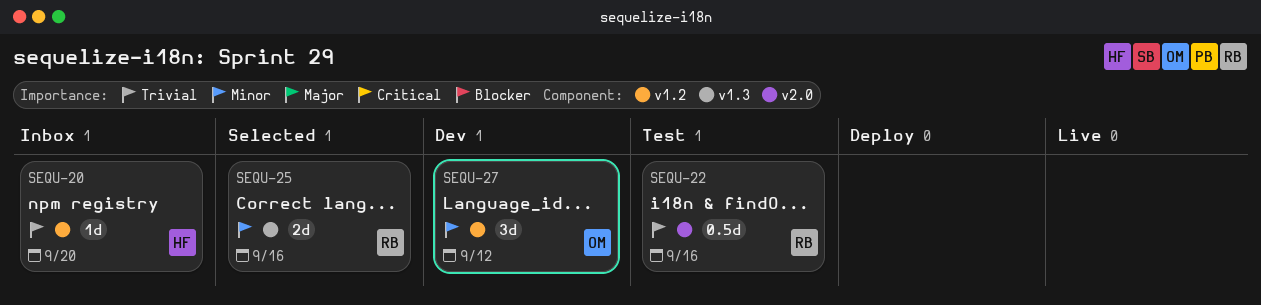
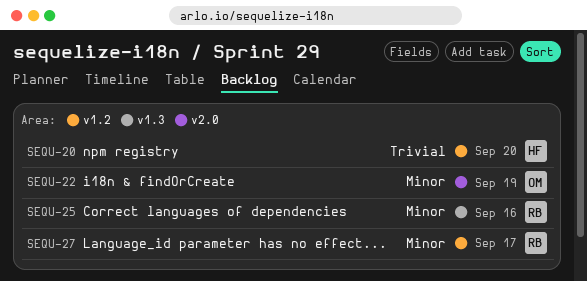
SEQU-22, owner: RB -> OM
SEQU-22, priority: Trivial -> Minor
SEQU-22, due: Sep 16 -> Sep 19
SEQU-27, owner: OM -> RB
SEQU-27, due: Sep 12 -> Sep 17

